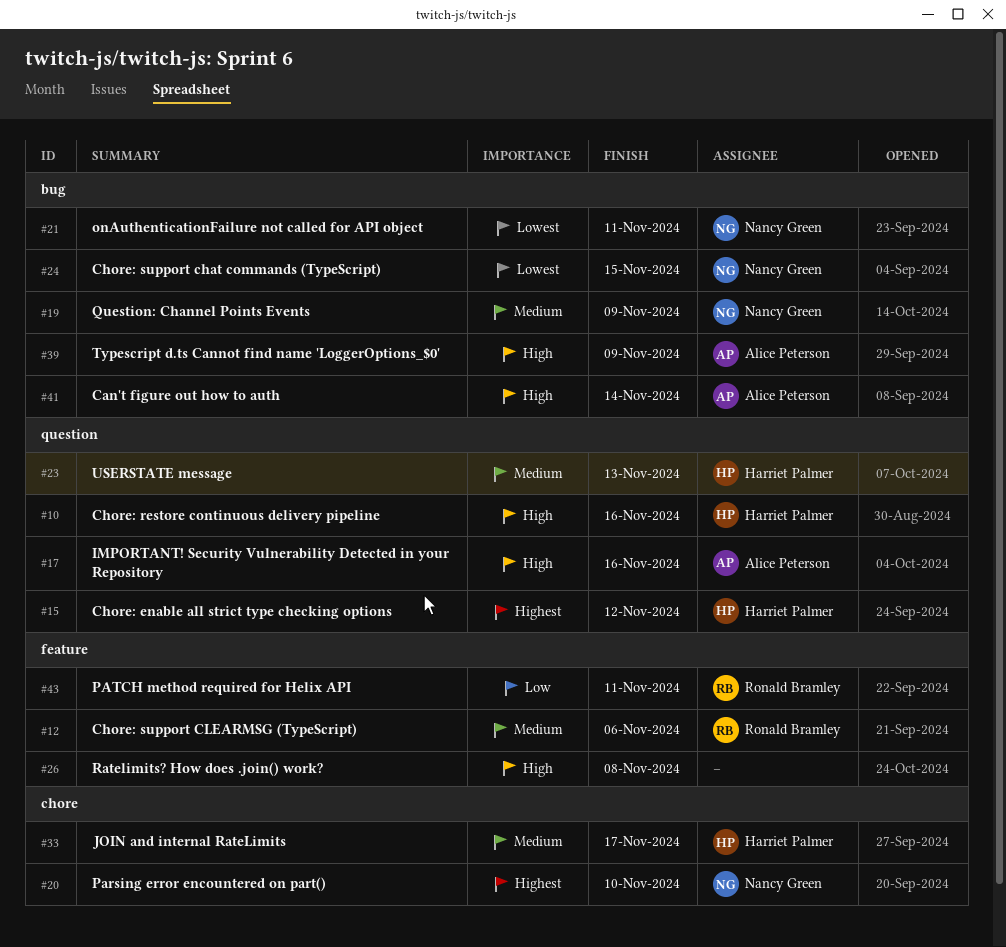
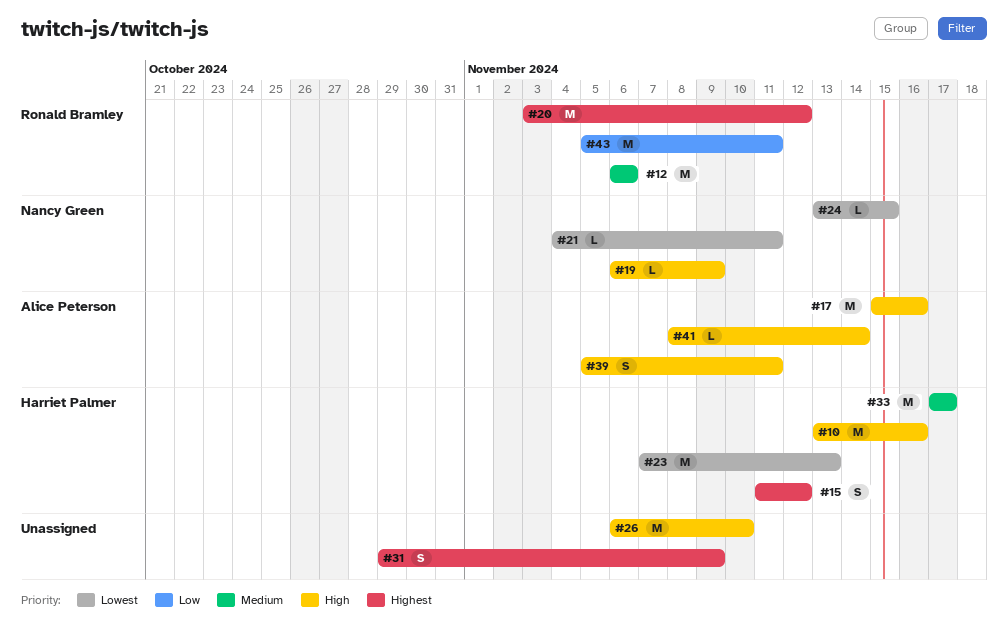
#19, priority: Medium -> High
#20, owner: Nancy Green -> Ronald Bramley
#20, due: Nov 10 -> Nov 12
#23, priority: Medium -> Lowest
#26, due: Nov 8 -> Nov 10
#31: none -> present
#39, due: Nov 9 -> Nov 11

